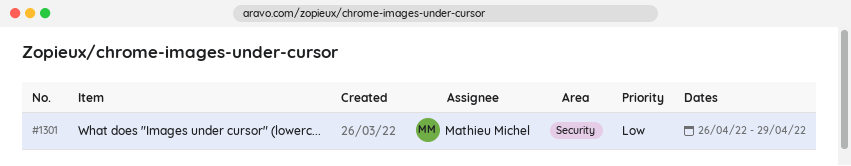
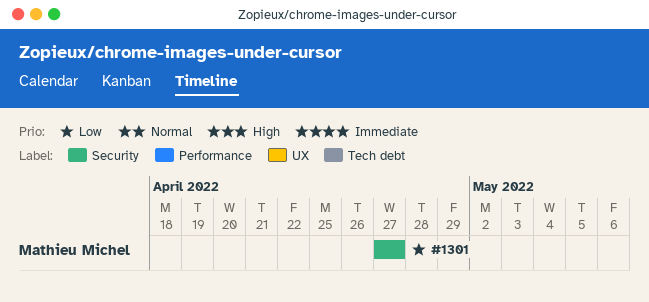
#1301, start: Apr 26 -> Apr 27
#1301, due: Apr 29 -> Apr 27

